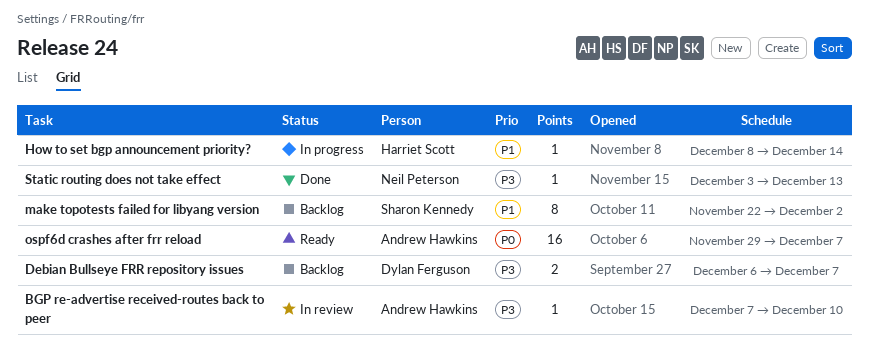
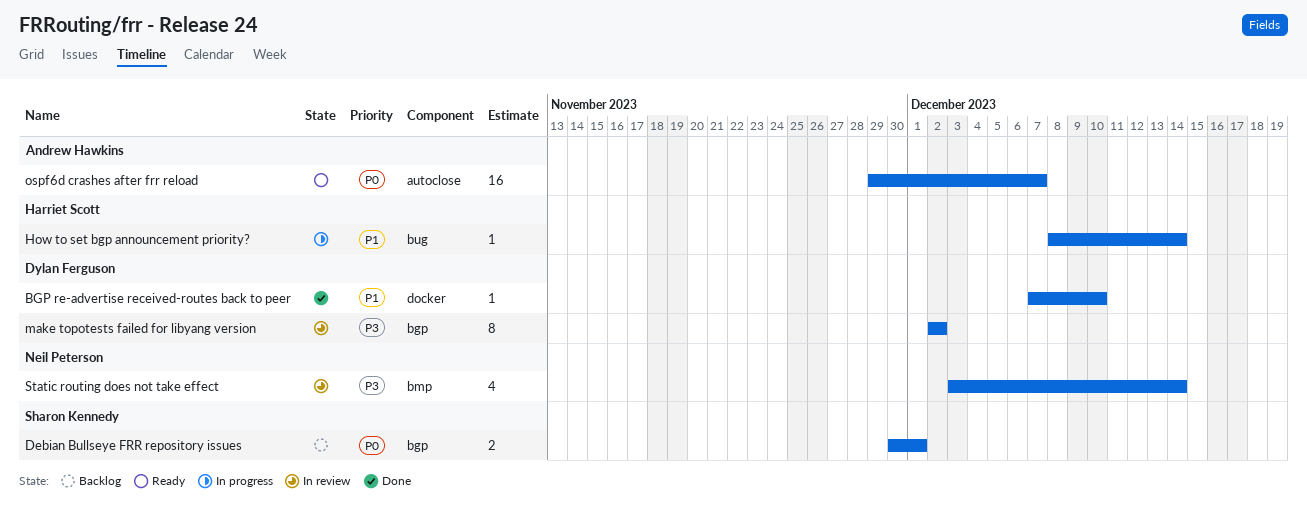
BGP re-advertise received-routes back to peer, status: In review -> Done
BGP re-advertise received-routes back to peer, owner: Andrew Hawkins -> Dylan Ferguson
BGP re-advertise received-routes back to peer, priority: P3 -> P1
Debian Bullseye FRR repository issues, owner: Dylan Ferguson -> Sharon Kennedy
Debian Bullseye FRR repository issues, priority: P3 -> P0
Debian Bullseye FRR repository issues, start: Dec 6 -> Nov 30
Debian Bullseye FRR repository issues, due: Dec 7 -> Dec 1
make topotests failed for libyang version, status: Backlog -> In review
make topotests failed for libyang version, owner: Sharon Kennedy -> Dylan Ferguson
make topotests failed for libyang version, priority: P1 -> P3
make topotests failed for libyang version, start: Nov 22 -> Dec 2
Static routing does not take effect, status: Done -> In review
Static routing does not take effect, estimate: 1 -> 4
Static routing does not take effect, due: Dec 13 -> Dec 14

